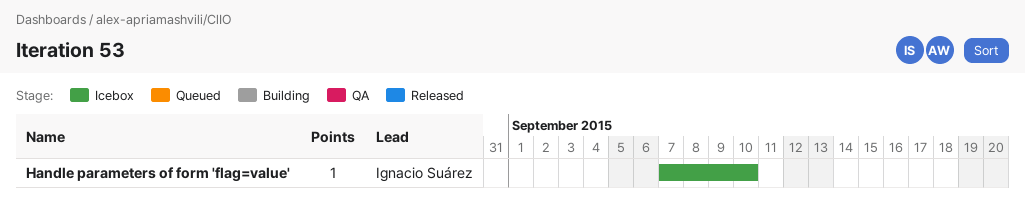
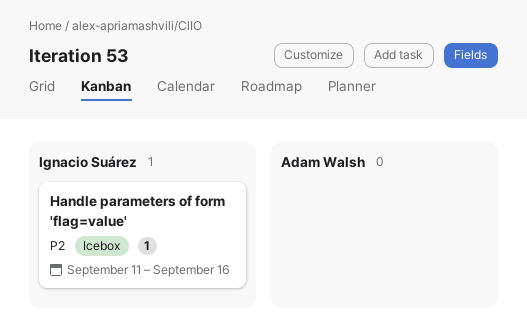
Handle parameters of form 'flag=value', start: Sep 7 -> Sep 11
Handle parameters of form 'flag=value', due: Sep 10 -> Sep 16

